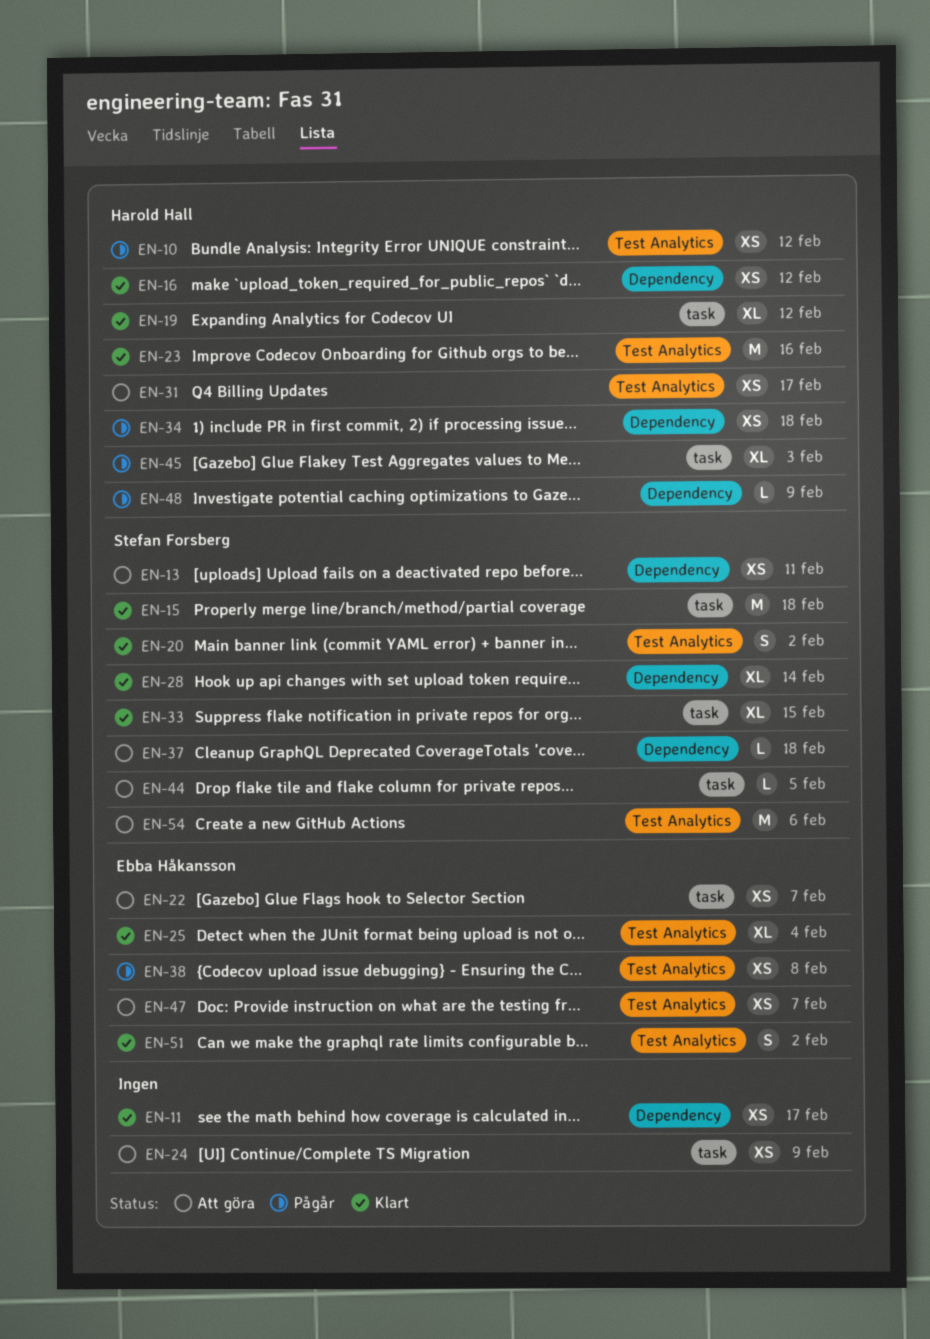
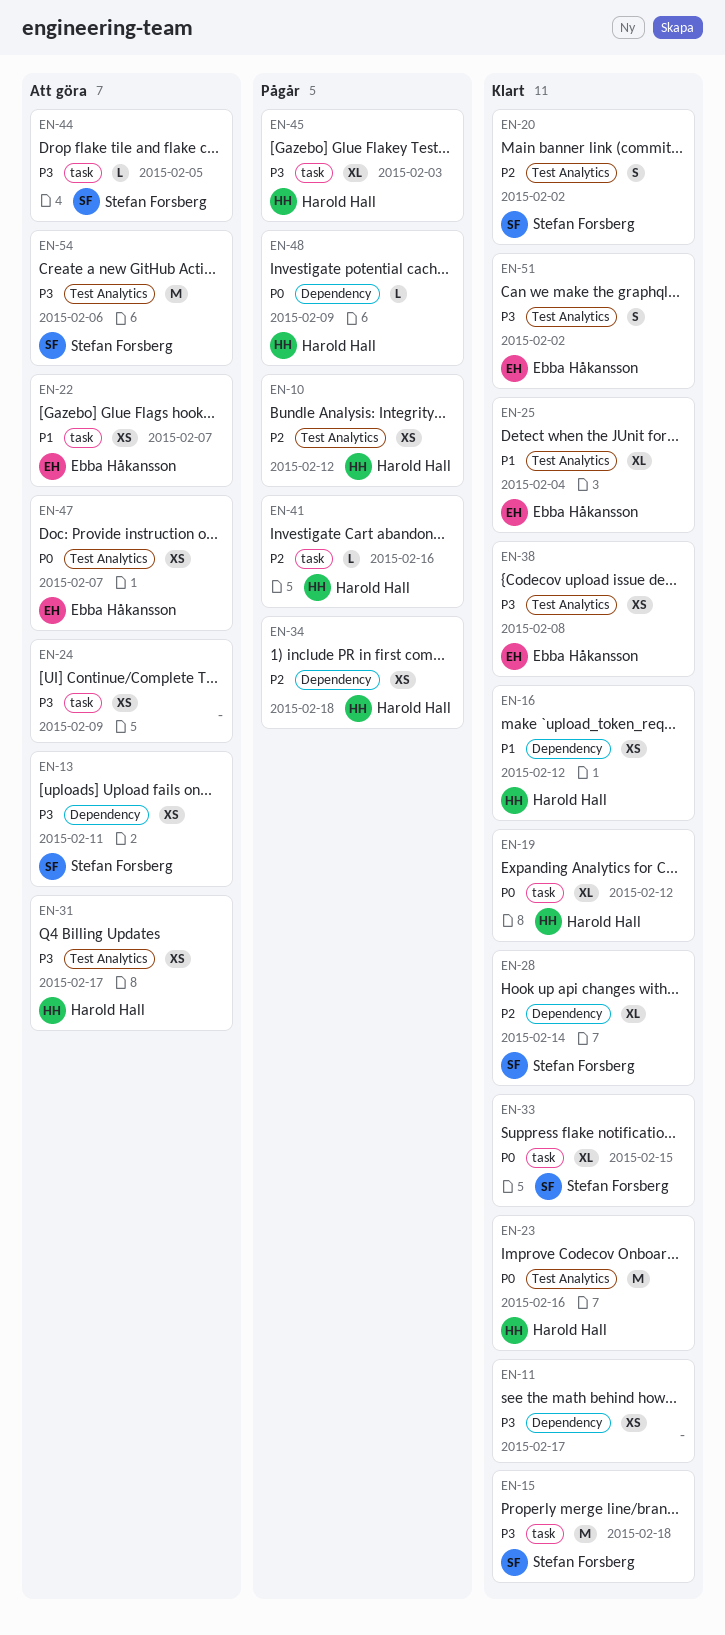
EN-37: present -> none
EN-38, status: Pågår -> Klart
EN-41: none -> present

